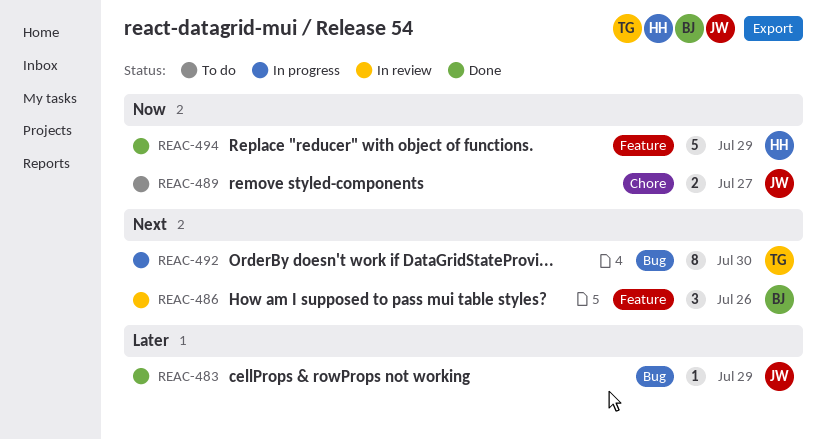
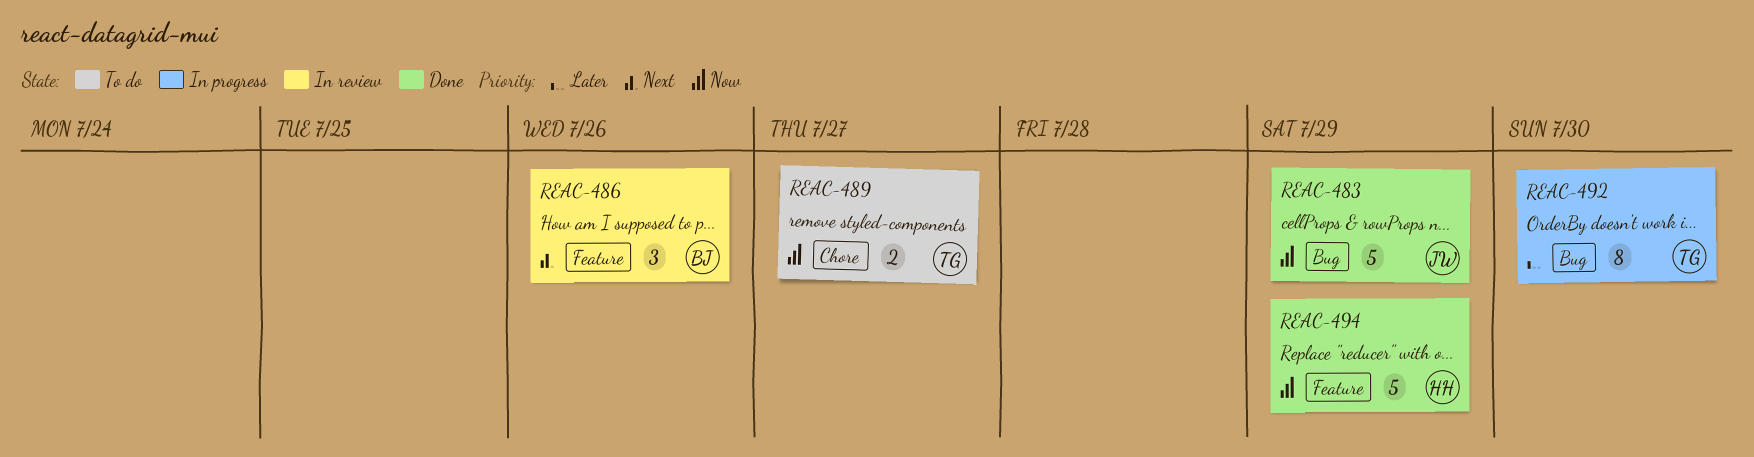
REAC-483, priority: Later -> Now
REAC-483, estimate: 1 -> 5
REAC-489, owner: JW -> TG
REAC-492, priority: Next -> Later

